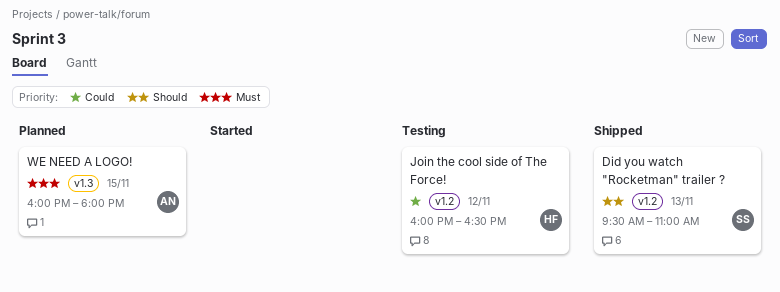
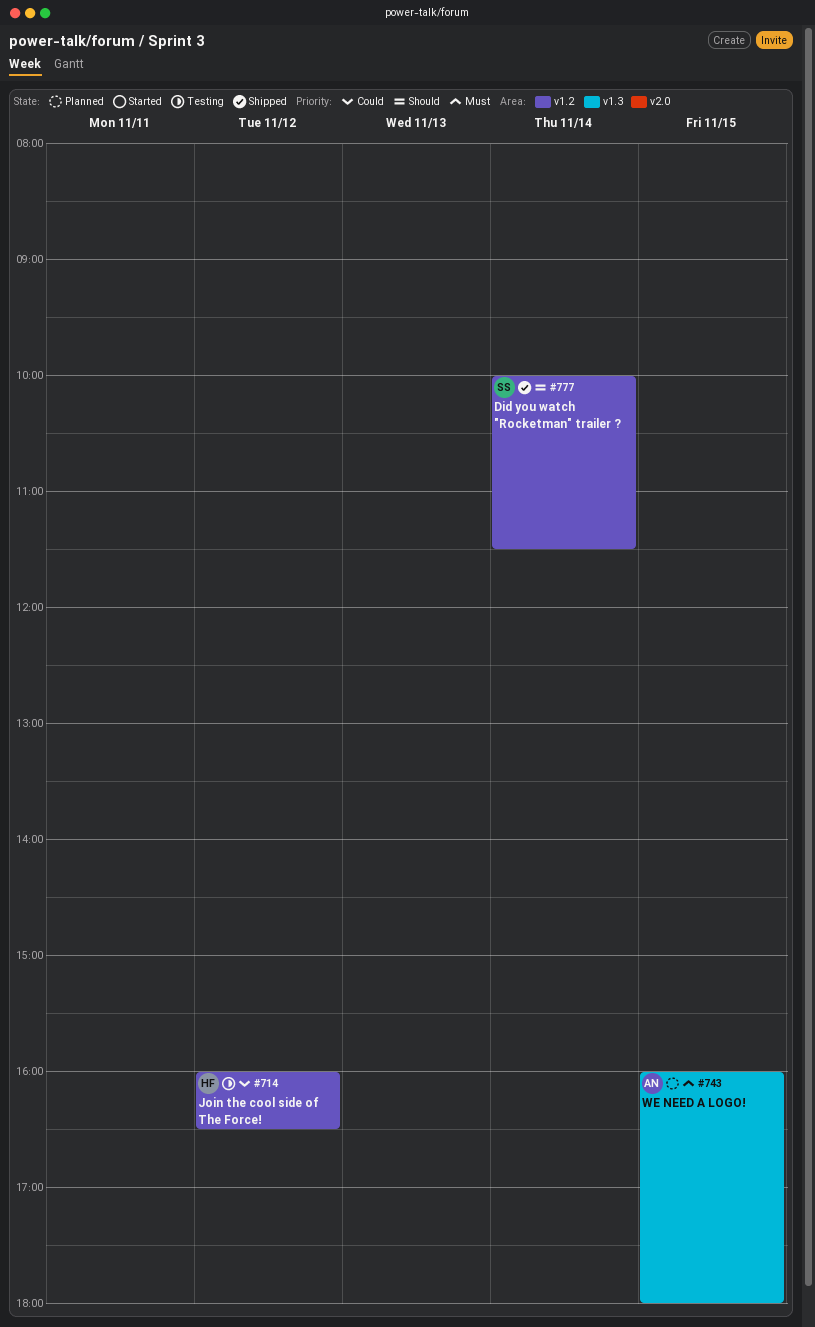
Did you watch "Rocketman" trailer ?, day: Nov 13 -> Nov 14
Did you watch "Rocketman" trailer ?, begins: 09:30 -> 10:00
Did you watch "Rocketman" trailer ?, ends: 11:00 -> 11:30

